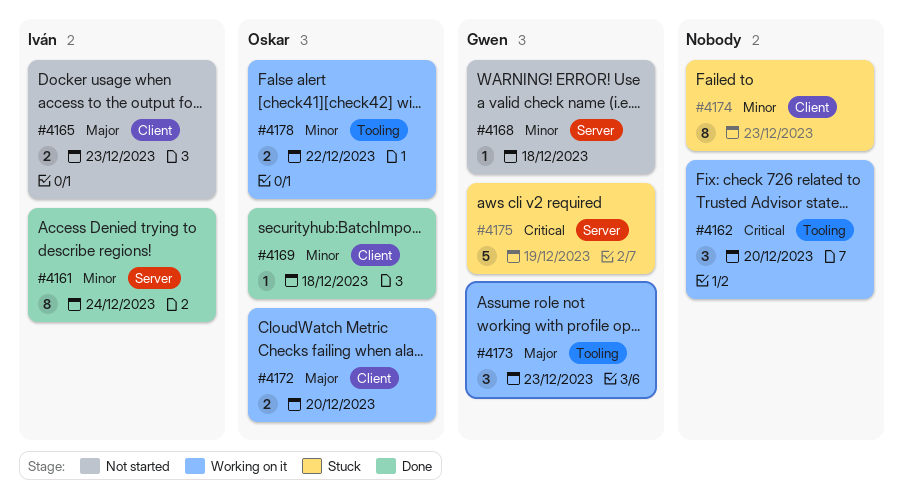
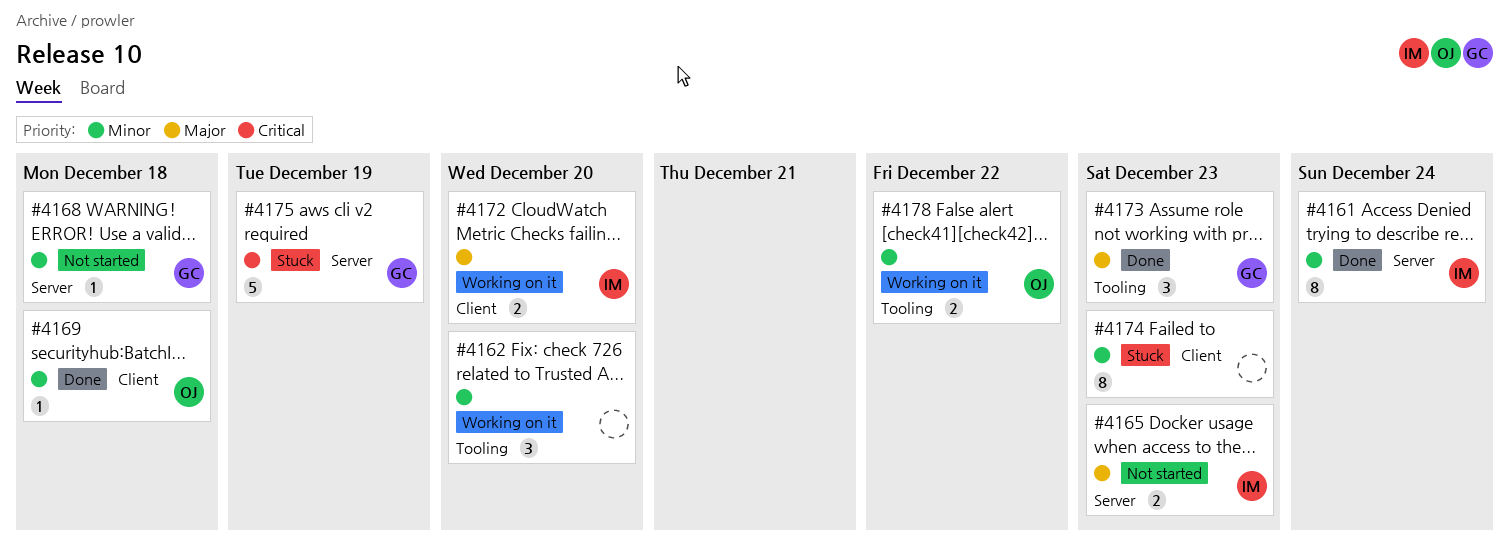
#4162, priority: Critical -> Minor
#4165, label: Client -> Server
#4172, owner: Oskar -> Iván
#4173, status: Working on it -> Done

